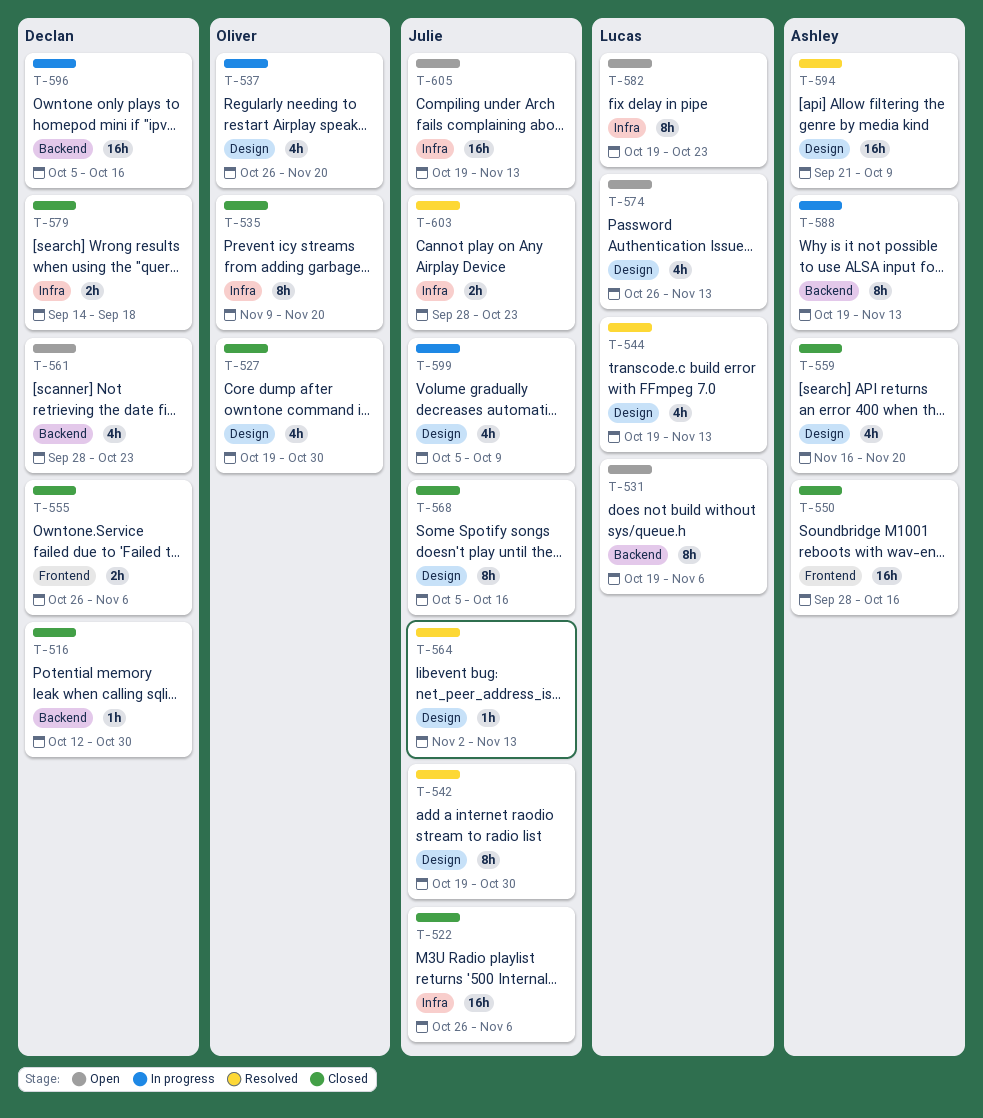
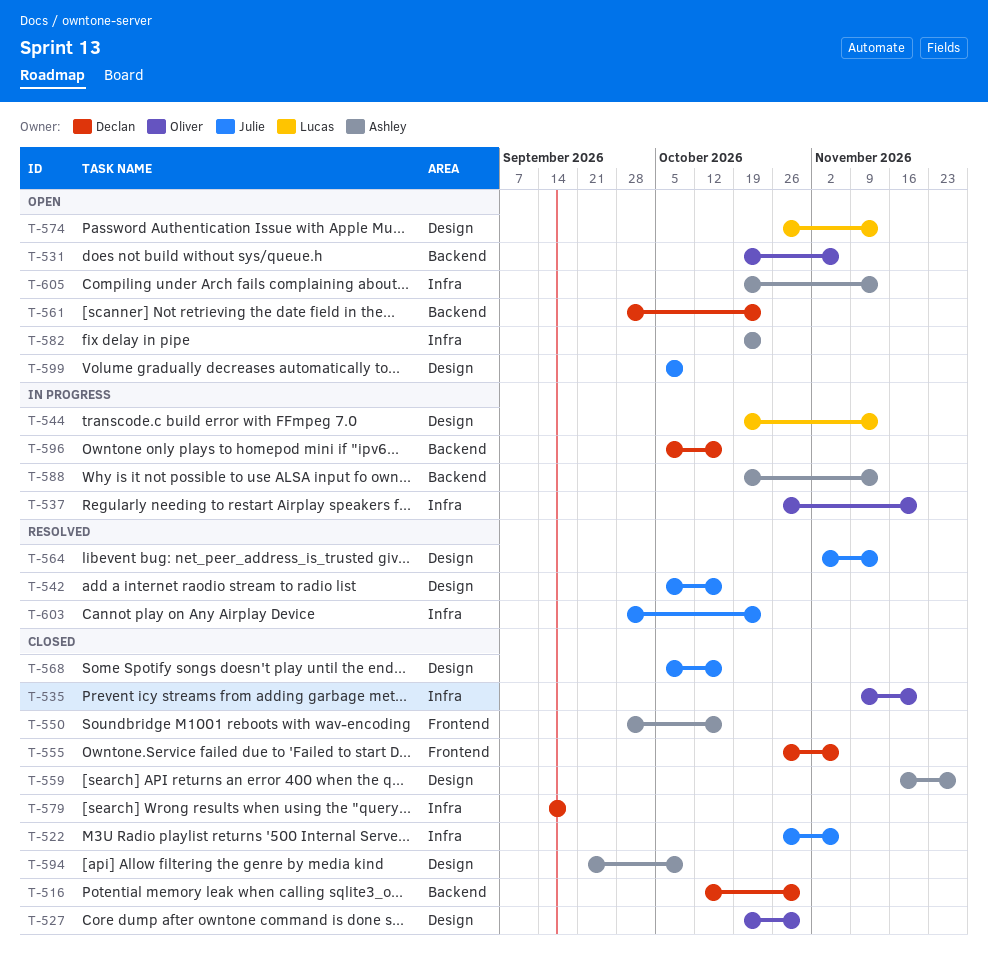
T-531, owner: Lucas -> Oliver
T-537, label: Design -> Infra
T-542, start: Oct 19 -> Oct 5
T-542, due: Oct 30 -> Oct 16
T-544, status: Resolved -> In progress
T-559, due: Nov 20 -> Nov 27
T-582, owner: Lucas -> Ashley
T-594, status: Resolved -> Closed
T-599, status: In progress -> Open
T-605, owner: Julie -> Ashley

